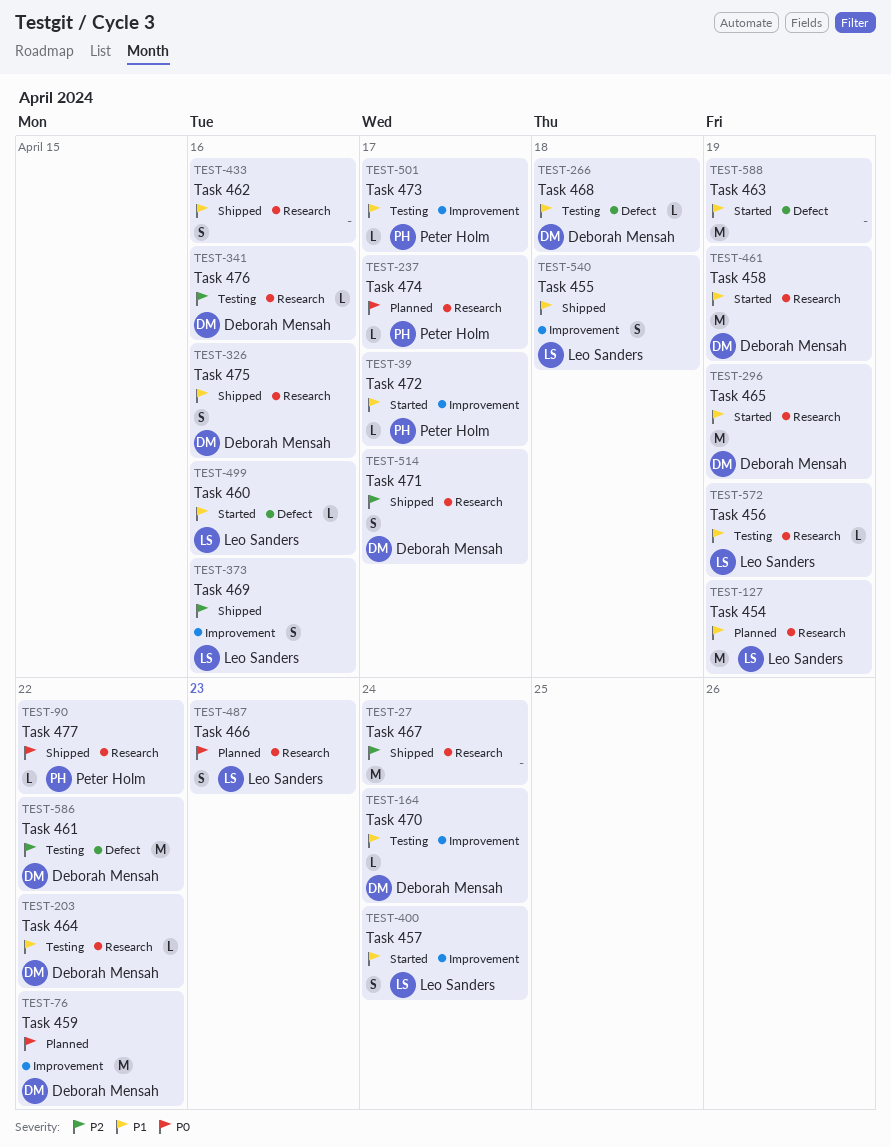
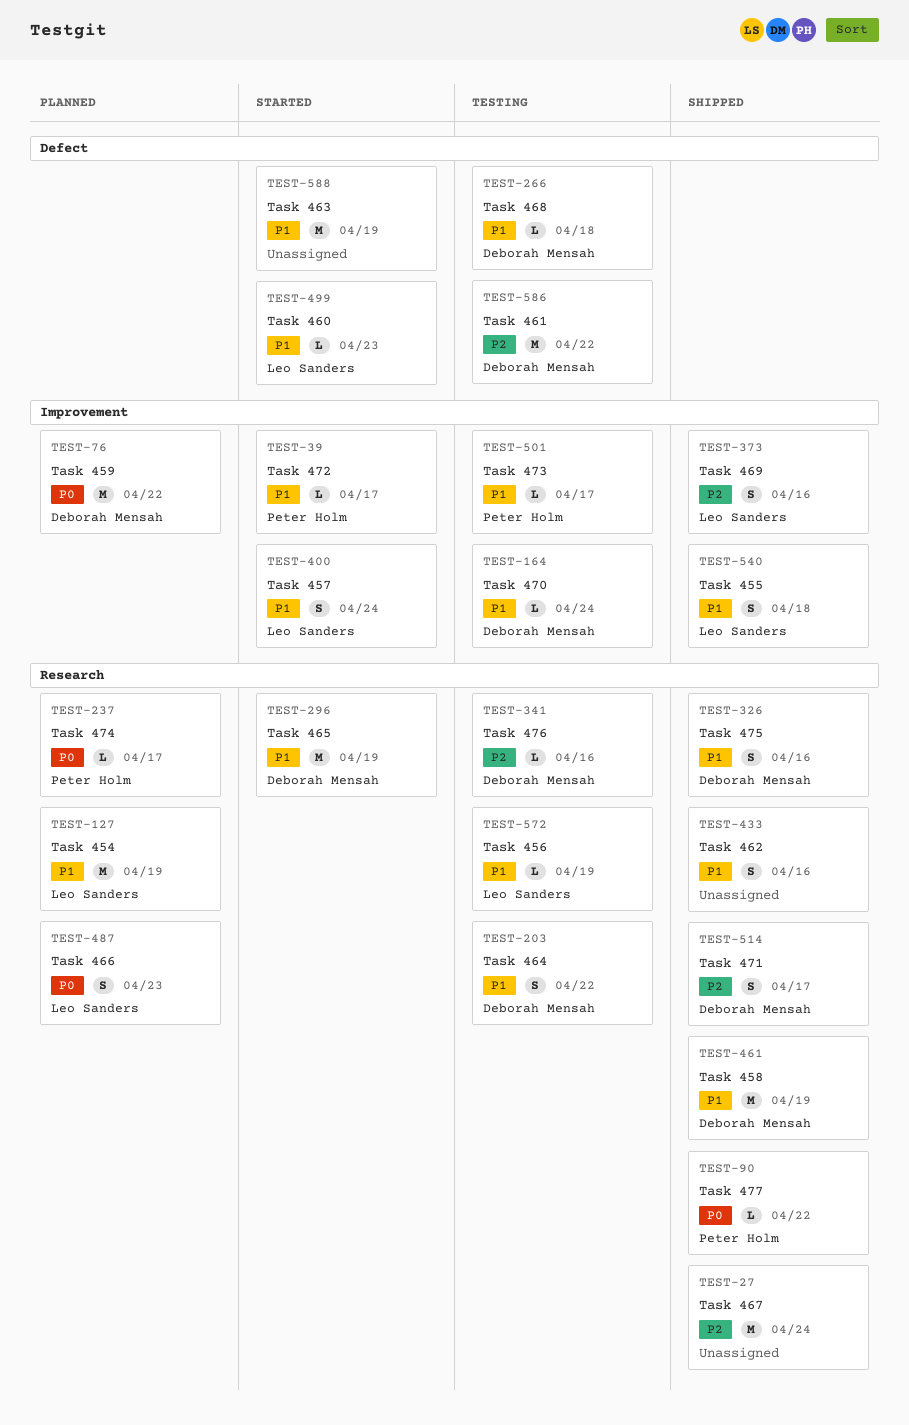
TEST-203, estimate: L -> S
TEST-461, status: Started -> Shipped
TEST-499, due: Apr 16 -> Apr 23

